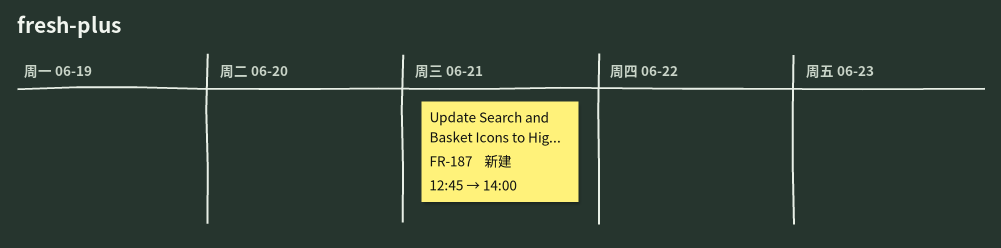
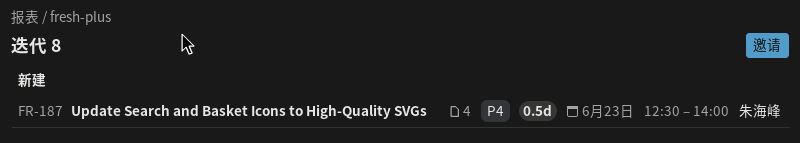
FR-187, day: Jun 21 -> Jun 23
FR-187, begins: 12:45 -> 12:30

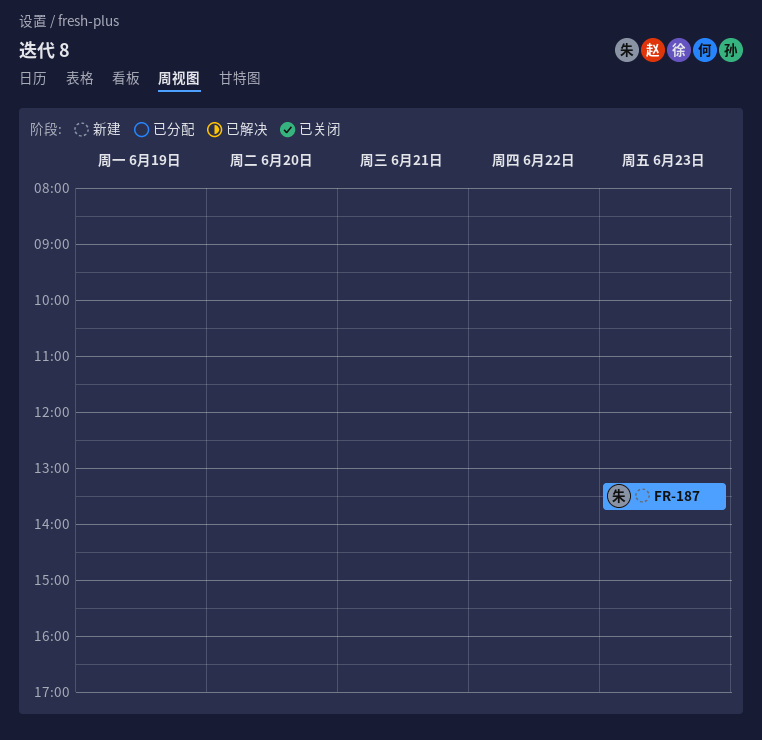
FR-187, begins: 12:30 -> 13:15
FR-187, ends: 14:00 -> 13:45

